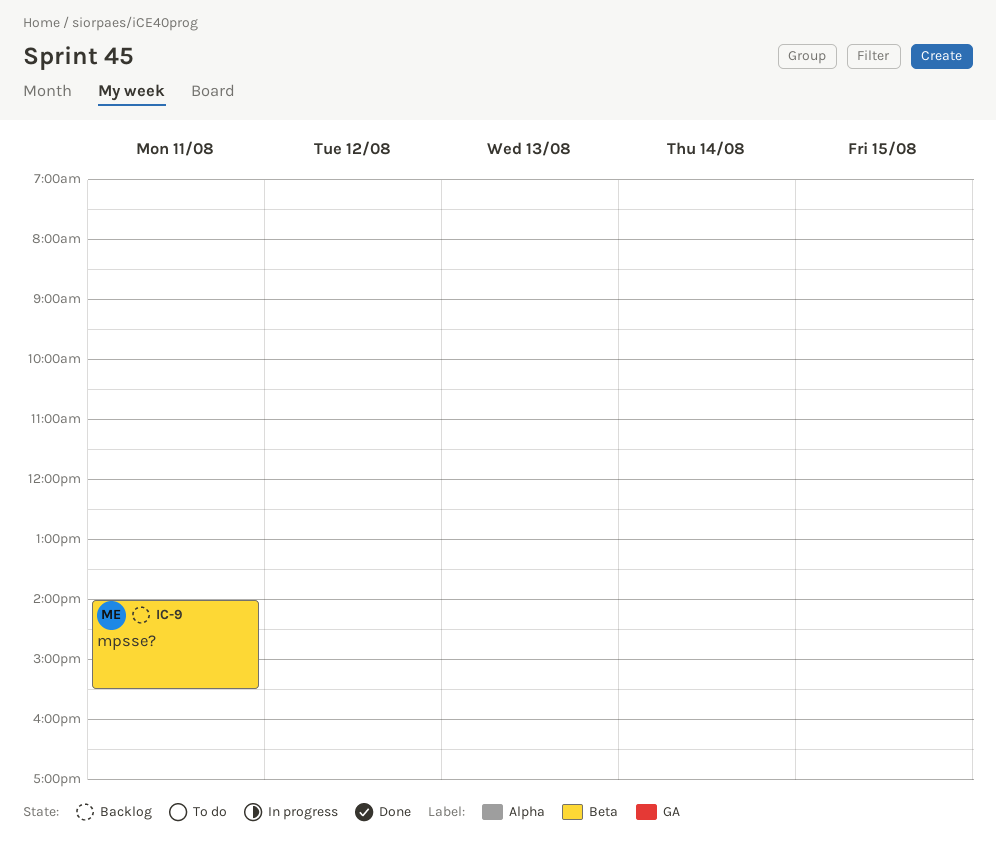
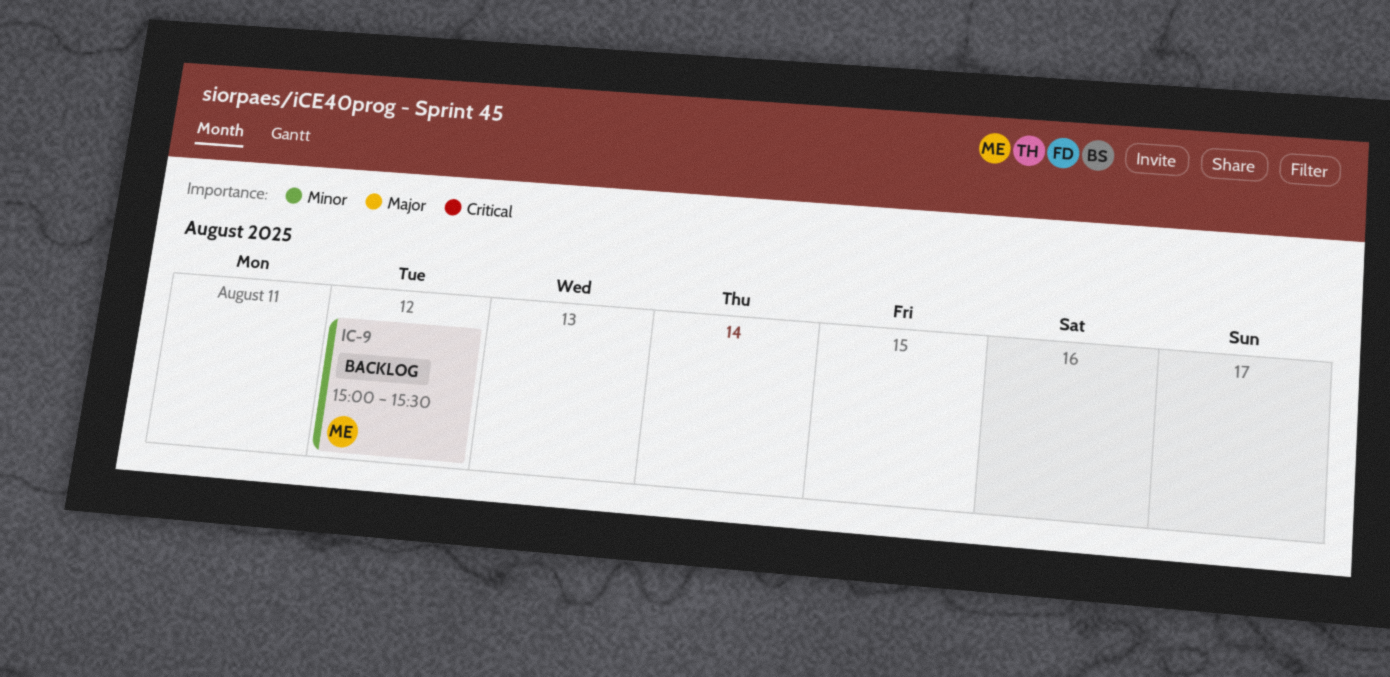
IC-9, day: Aug 11 -> Aug 12
IC-9, begins: 14:00 -> 15:00

